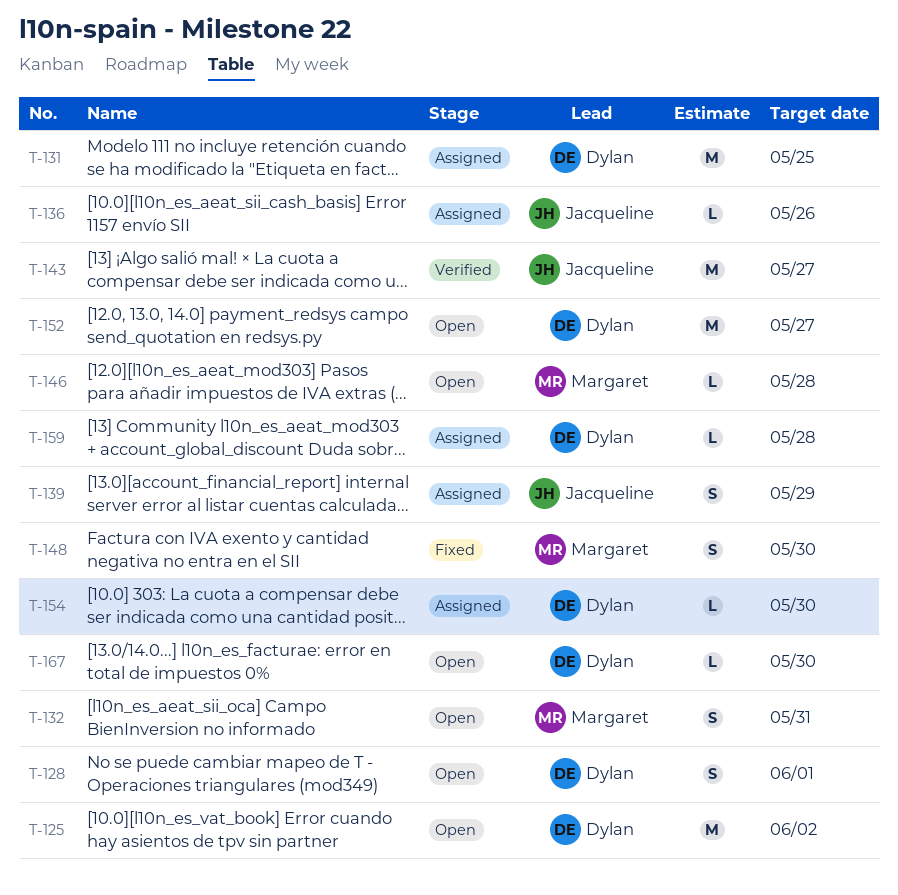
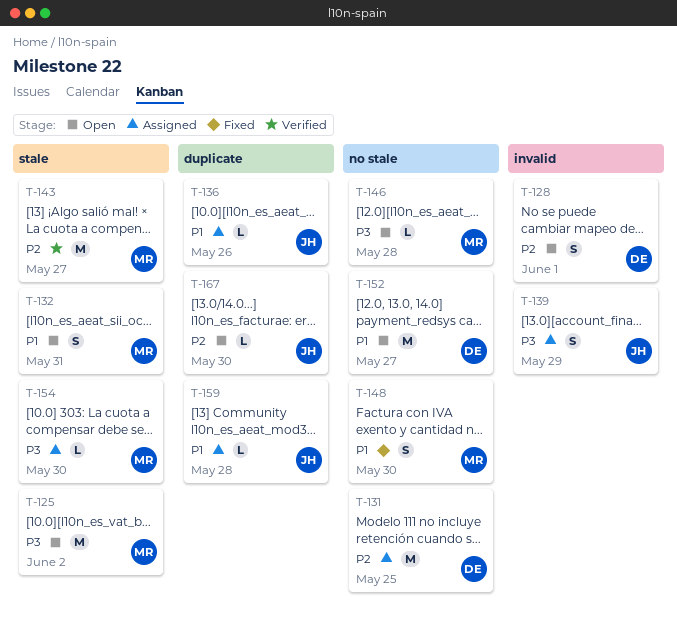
T-125, owner: Dylan -> Margaret
T-143, owner: Jacqueline -> Margaret
T-154, owner: Dylan -> Margaret
T-159, owner: Dylan -> Jacqueline
T-167, owner: Dylan -> Jacqueline

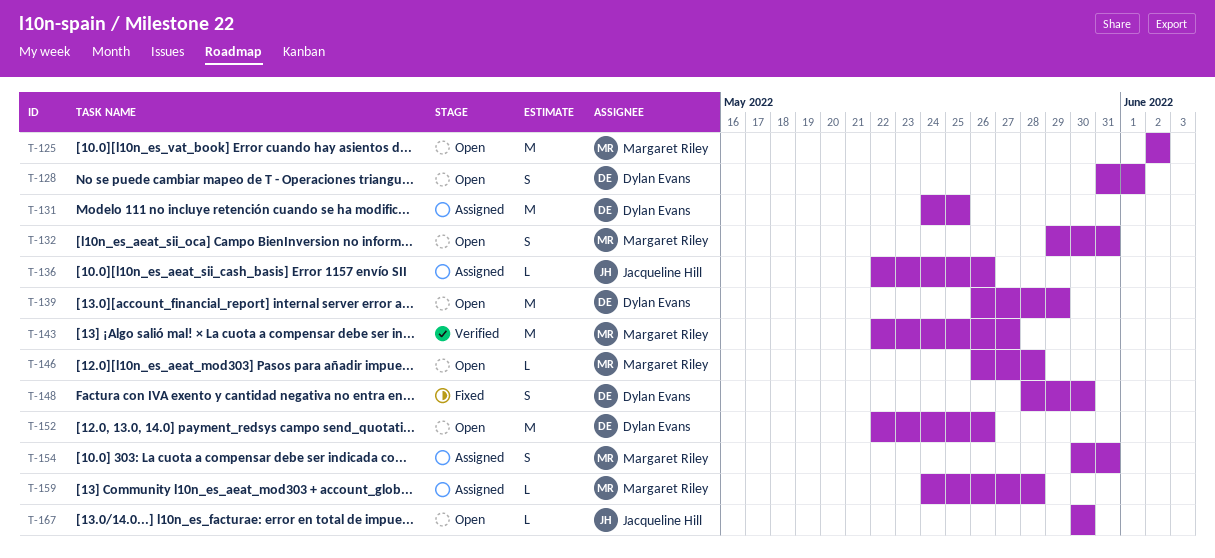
T-139, status: Assigned -> Open
T-139, owner: Jacqueline Hill -> Dylan Evans
T-139, estimate: S -> M
T-148, owner: Margaret Riley -> Dylan Evans
T-152, due: May 27 -> May 26
T-154, estimate: L -> S
T-154, due: May 30 -> May 31
T-159, owner: Jacqueline Hill -> Margaret Riley

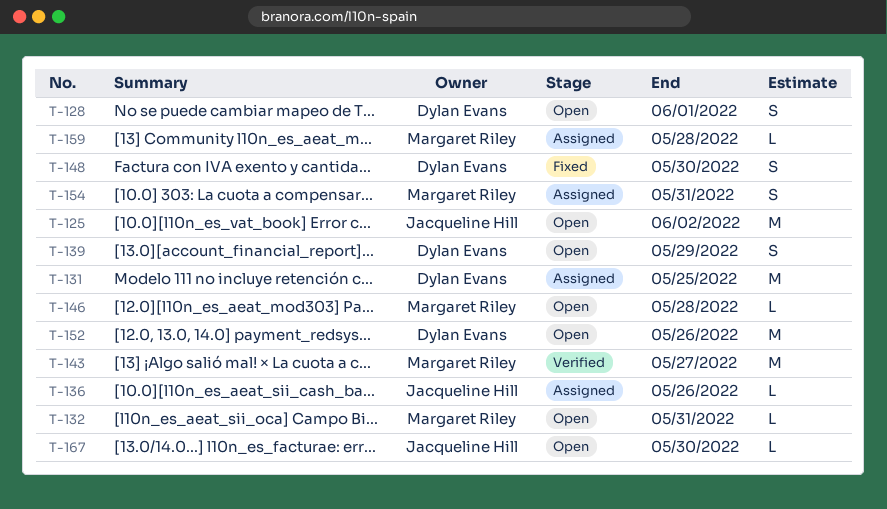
T-125, owner: Margaret Riley -> Jacqueline Hill
T-132, estimate: S -> L
T-139, estimate: M -> S

